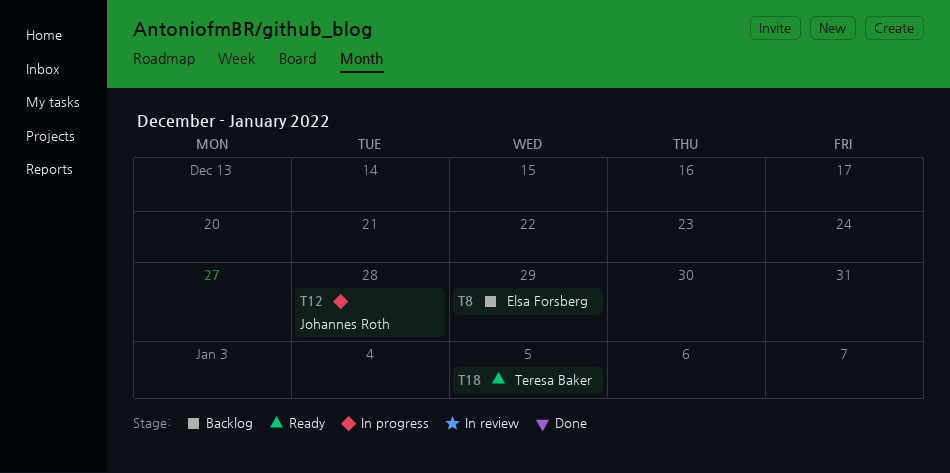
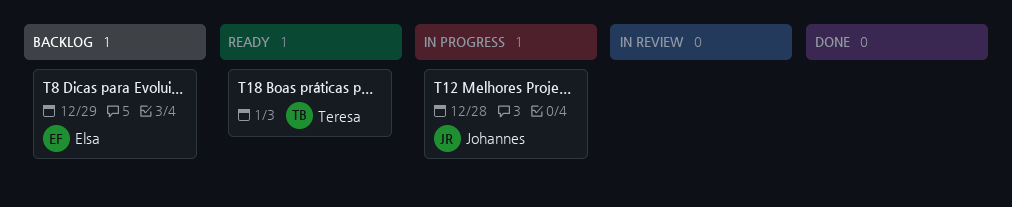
T18, due: Jan 5 -> Jan 3

